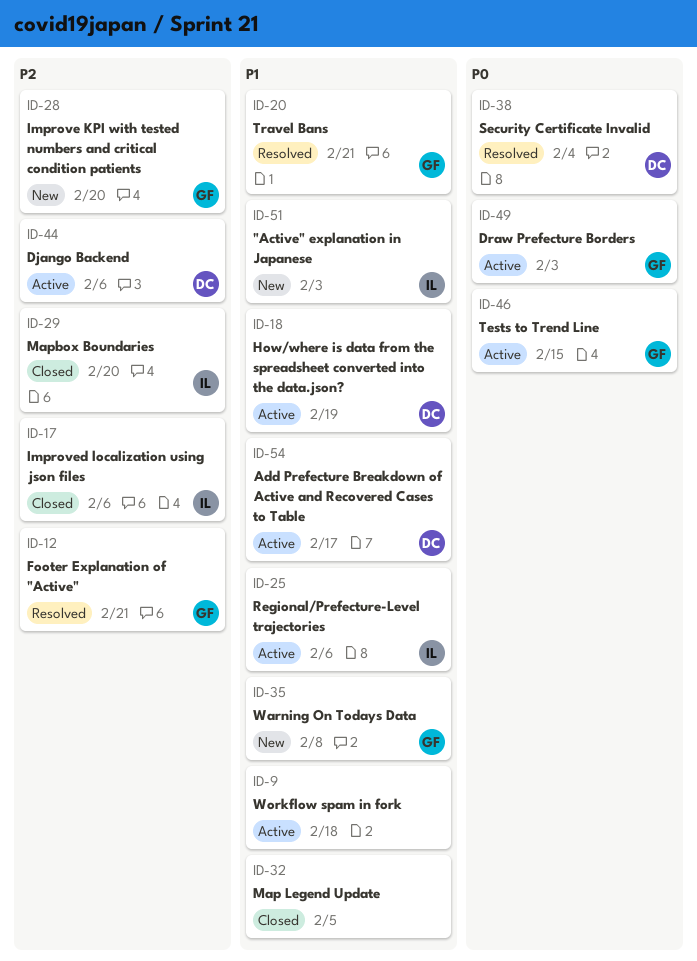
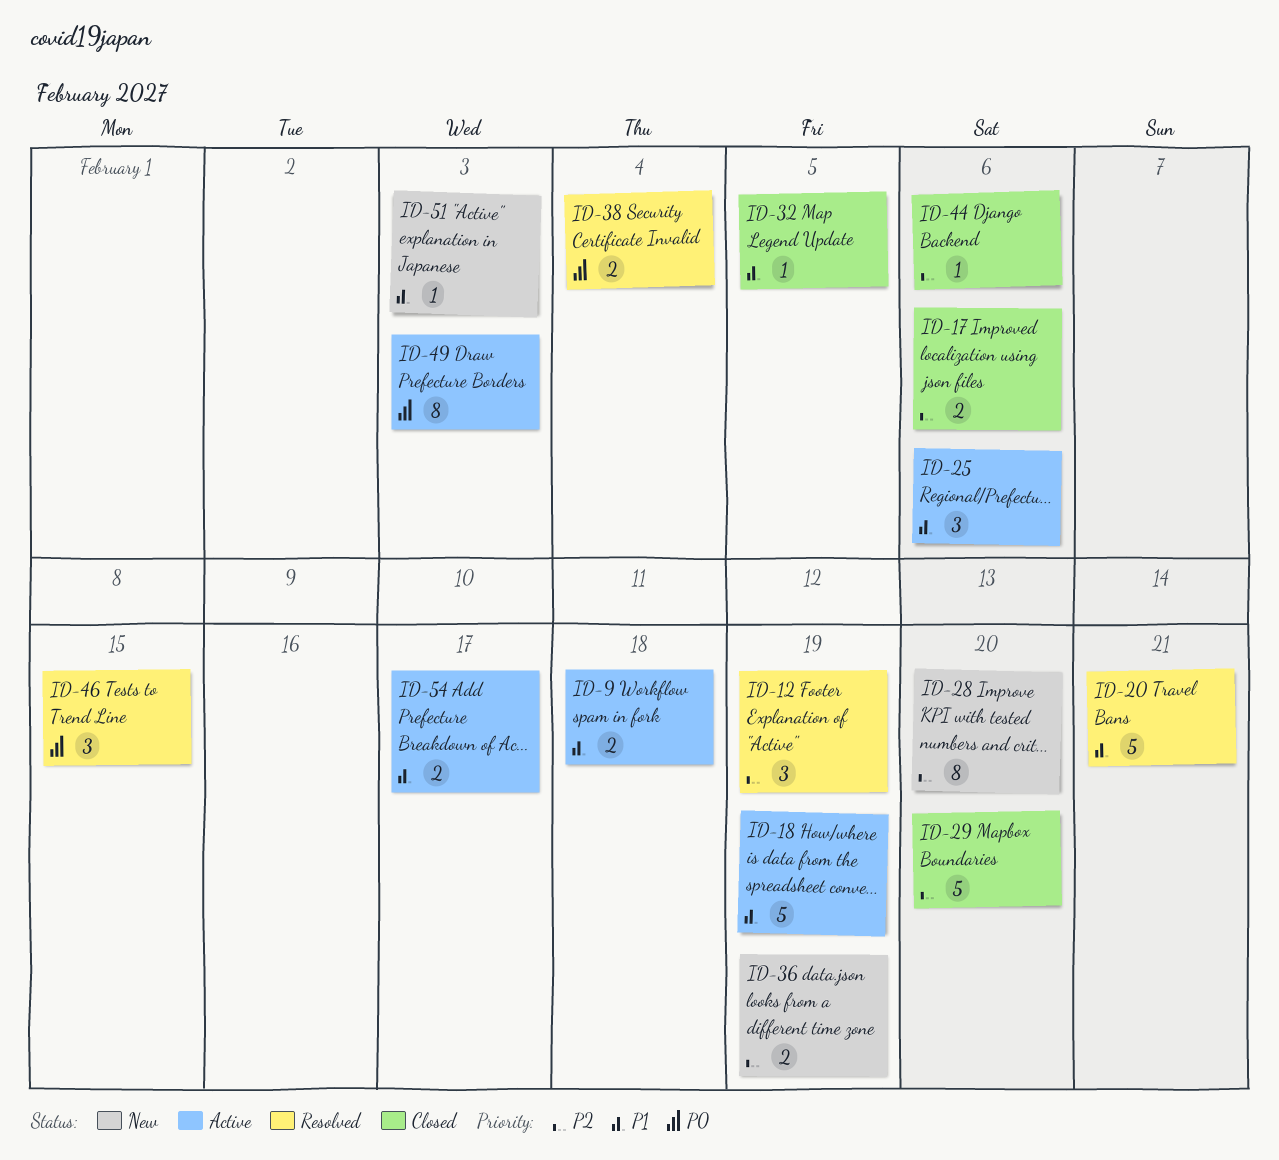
ID-12, due: Feb 21 -> Feb 19
ID-35: present -> none
ID-36: none -> present
ID-44, status: Active -> Closed
ID-46, status: Active -> Resolved

